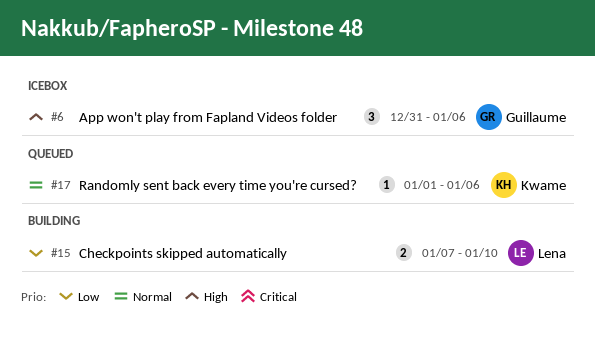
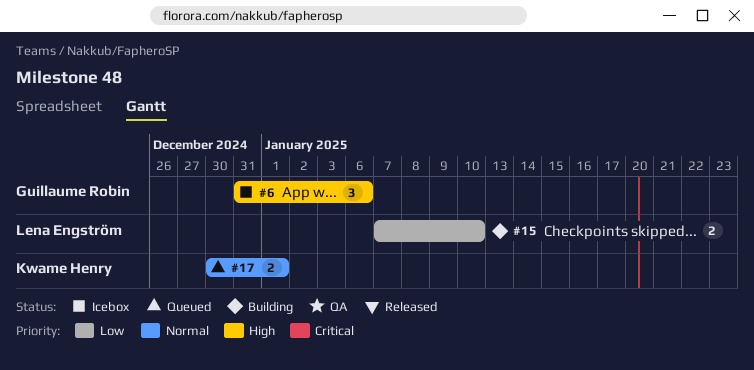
#17, estimate: 1 -> 2
#17, start: Jan 1 -> Dec 30
#17, due: Jan 6 -> Jan 1

